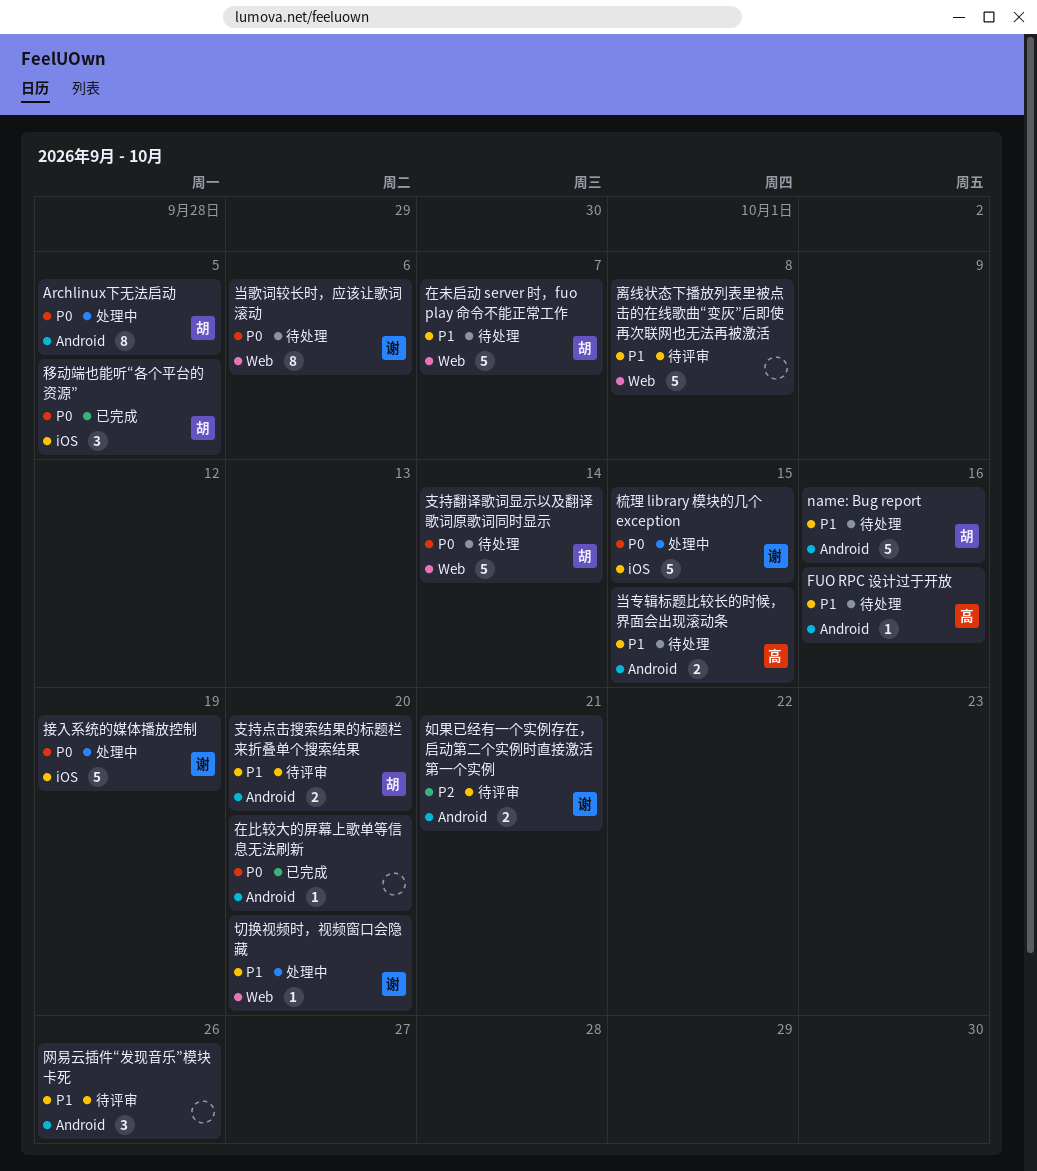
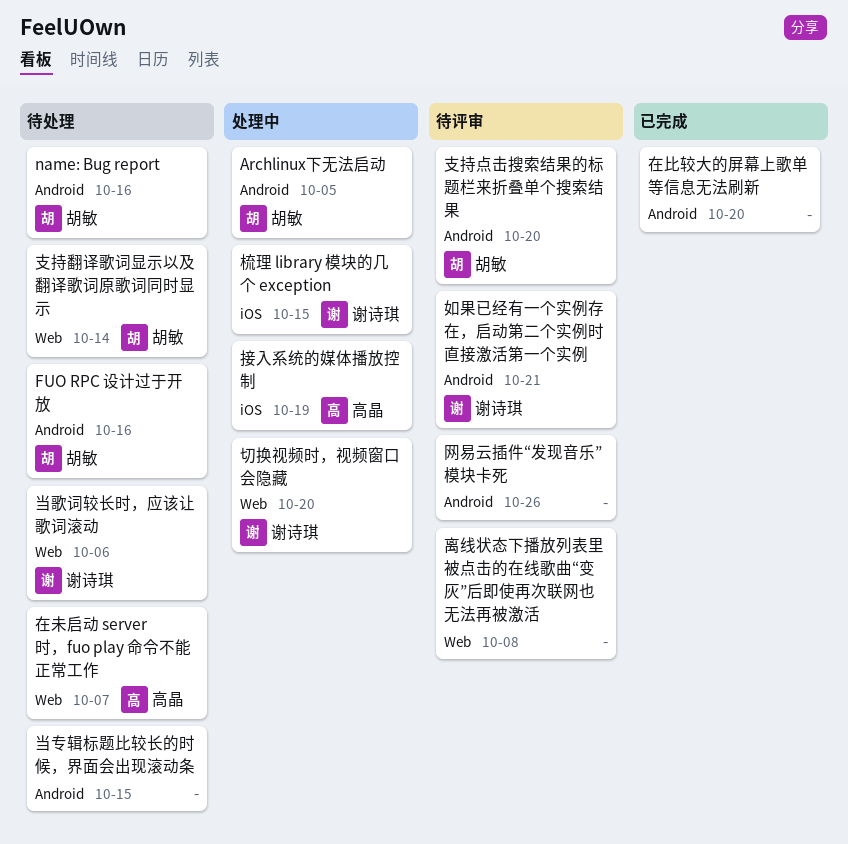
FUO RPC 设计过于开放, owner: 高晶 -> 胡敏
在未启动 server 时，fuo play 命令不能正常工作, owner: 胡敏 -> 高晶
当专辑标题比较长的时候，界面会出现滚动条, owner: 高晶 -> none
接入系统的媒体播放控制, owner: 谢诗琪 -> 高晶
移动端也能听“各个平台的资源”: present -> none

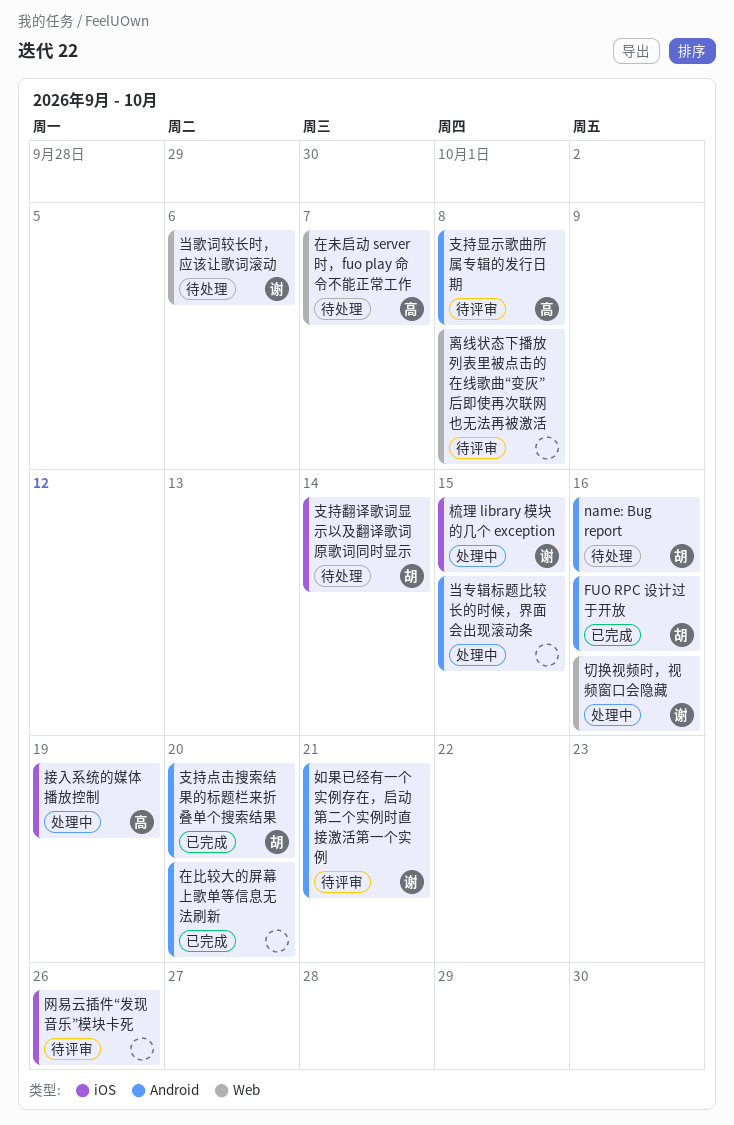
Archlinux下无法启动: present -> none
FUO RPC 设计过于开放, status: 待处理 -> 已完成
切换视频时，视频窗口会隐藏, due: Oct 20 -> Oct 16
当专辑标题比较长的时候，界面会出现滚动条, status: 待处理 -> 处理中
支持显示歌曲所属专辑的发行日期: none -> present
支持点击搜索结果的标题栏来折叠单个搜索结果, status: 待评审 -> 已完成
支持翻译歌词显示以及翻译歌词原歌词同时显示, label: Web -> iOS
网易云插件“发现音乐”模块卡死, label: Android -> iOS

